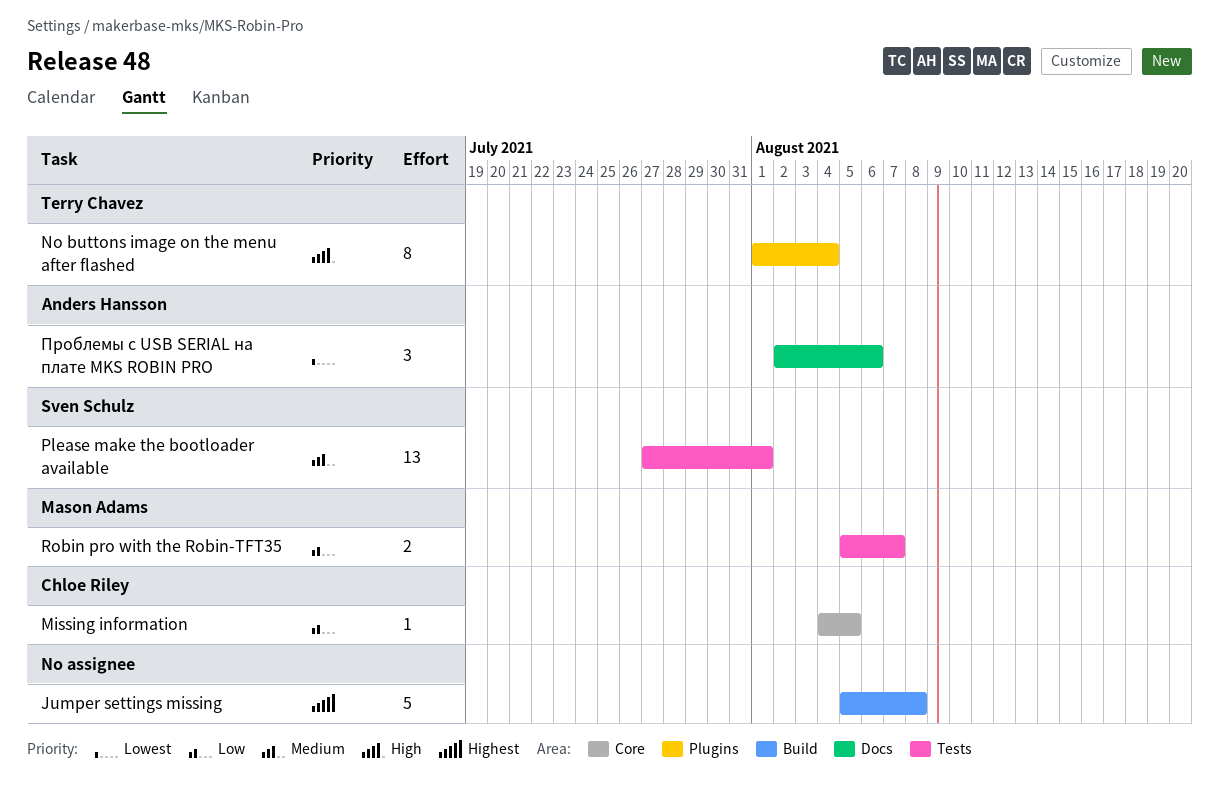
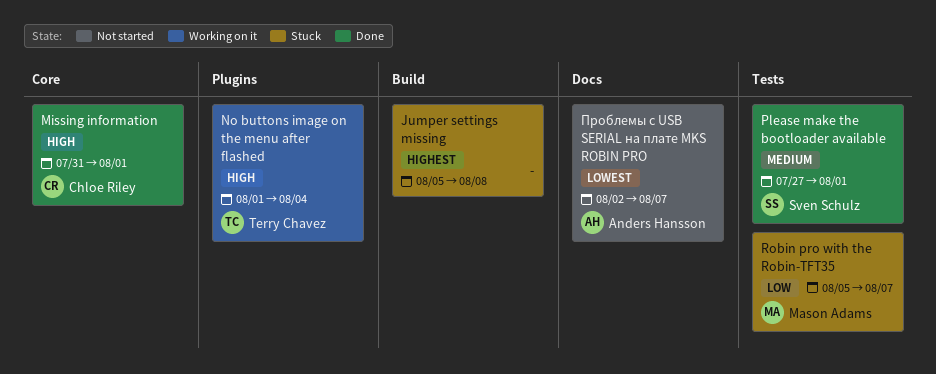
Missing information, priority: Low -> High
Missing information, start: Aug 4 -> Jul 31
Missing information, due: Aug 5 -> Aug 1
Проблемы с USB SERIAL на плате MKS ROBIN PRO, due: Aug 6 -> Aug 7

